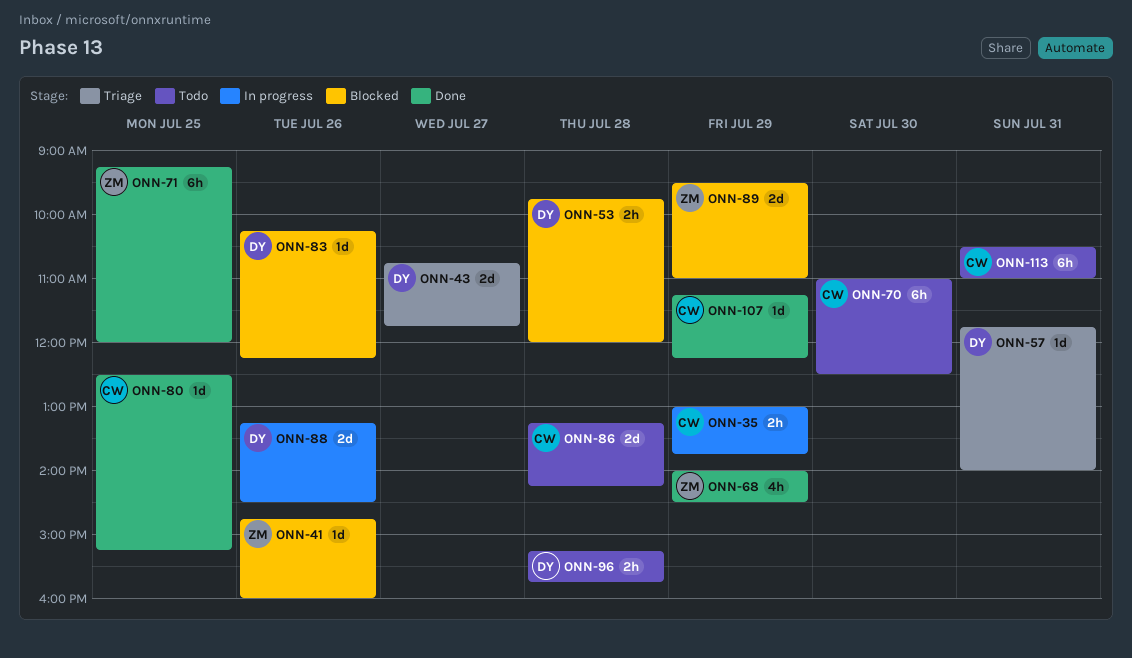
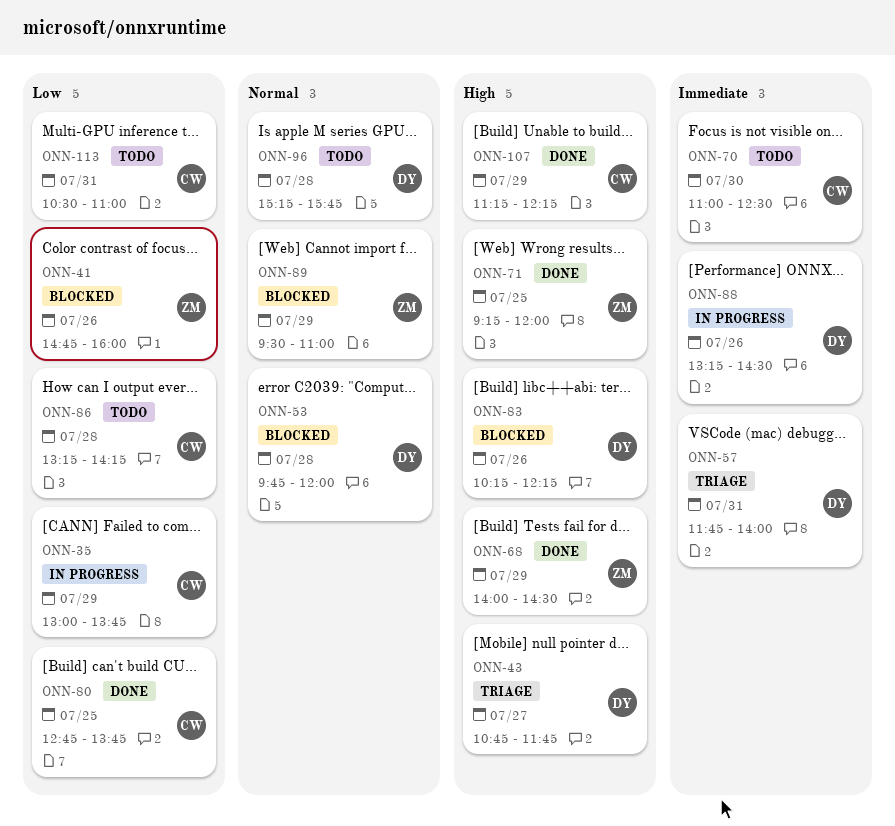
ONN-80, begins: 12:30 -> 12:45
ONN-80, ends: 15:15 -> 13:45

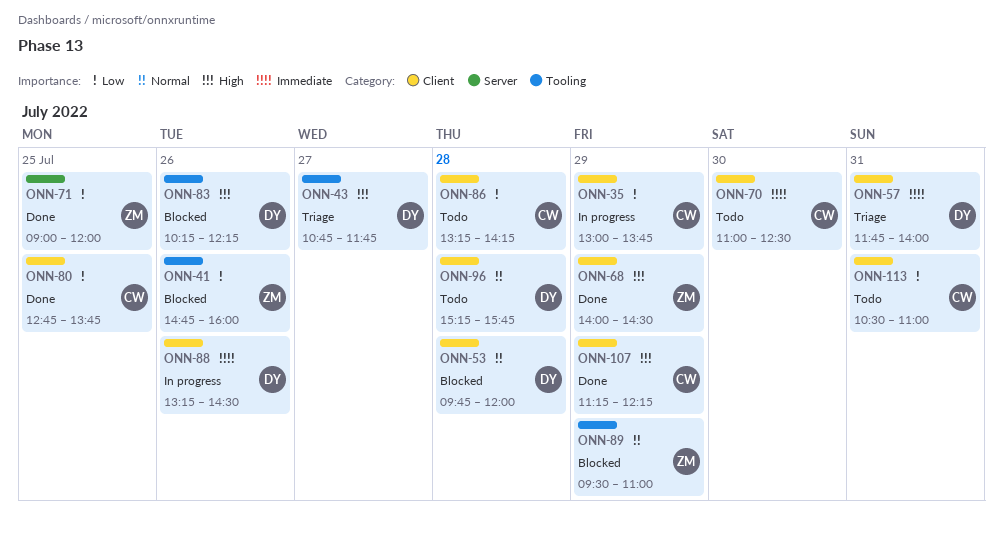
ONN-71, priority: High -> Low
ONN-71, begins: 09:15 -> 09:00

